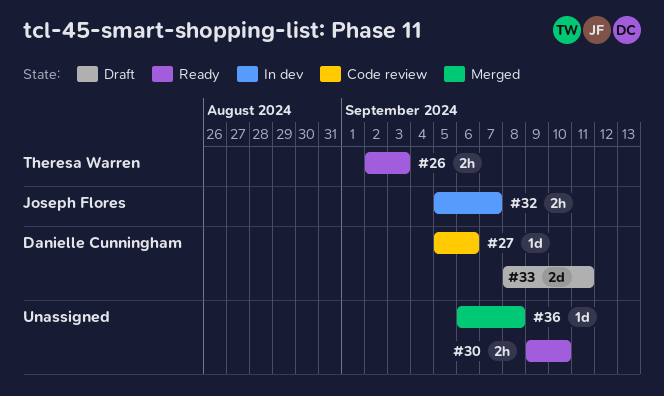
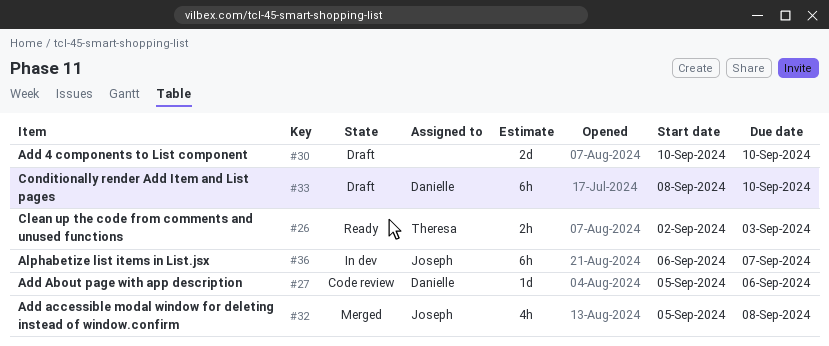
#30, status: Ready -> Draft
#30, estimate: 2h -> 2d
#30, start: Sep 9 -> Sep 10
#32, status: In dev -> Merged
#32, estimate: 2h -> 4h
#32, due: Sep 7 -> Sep 8
#33, estimate: 2d -> 6h
#33, due: Sep 11 -> Sep 10
#36, status: Merged -> In dev
#36, owner: none -> Joseph Flores
#36, estimate: 1d -> 6h
#36, due: Sep 8 -> Sep 7

